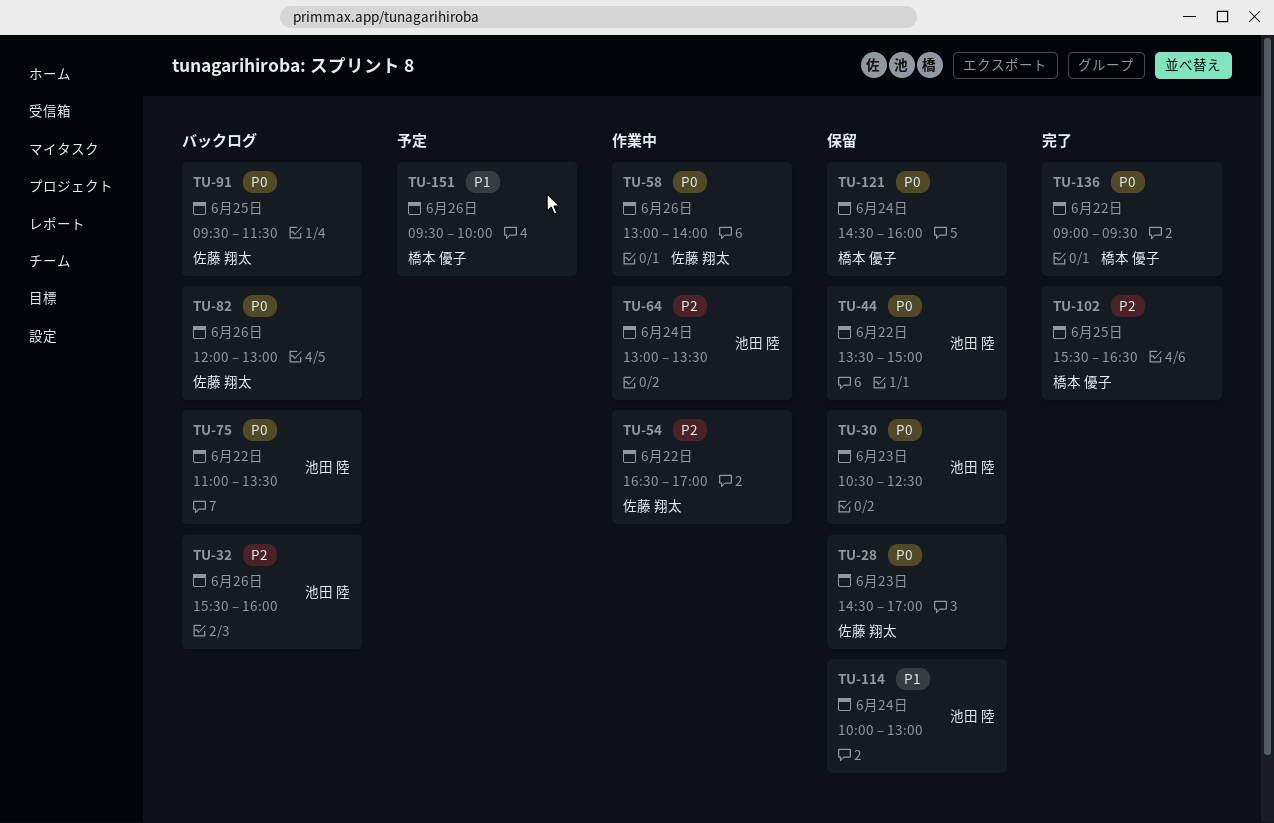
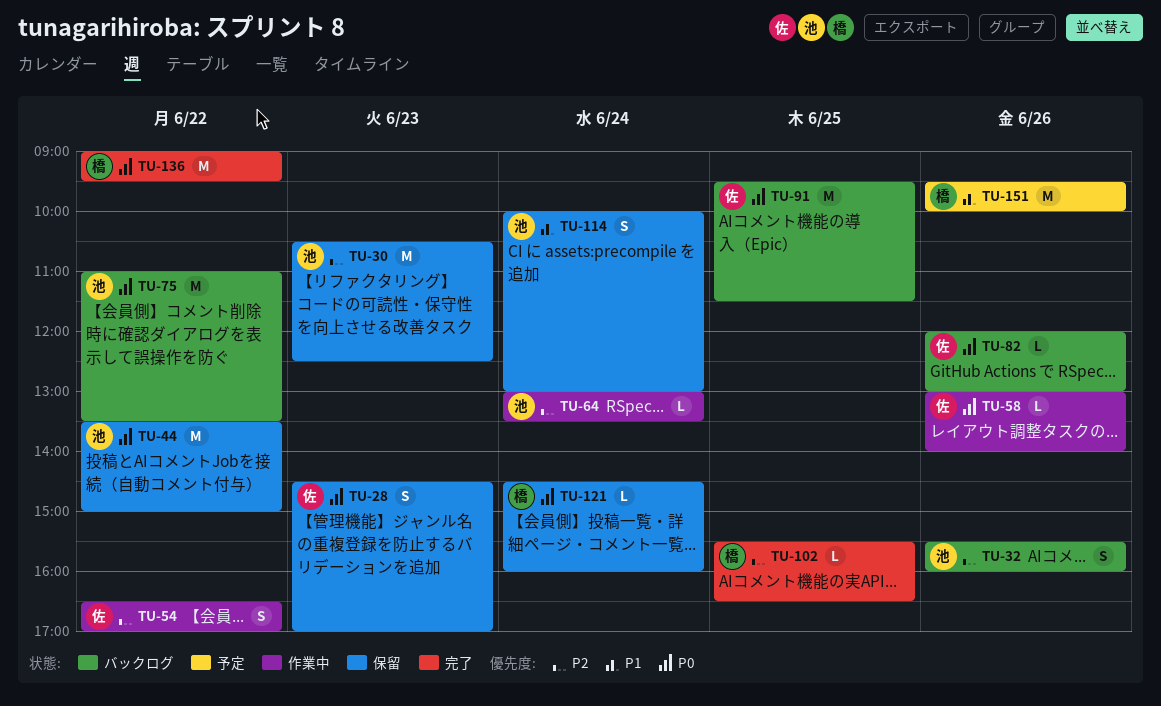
TU-30, priority: P0 -> P2

